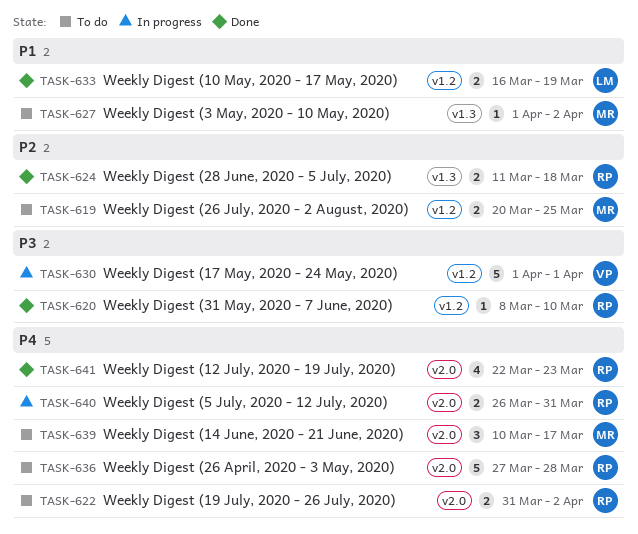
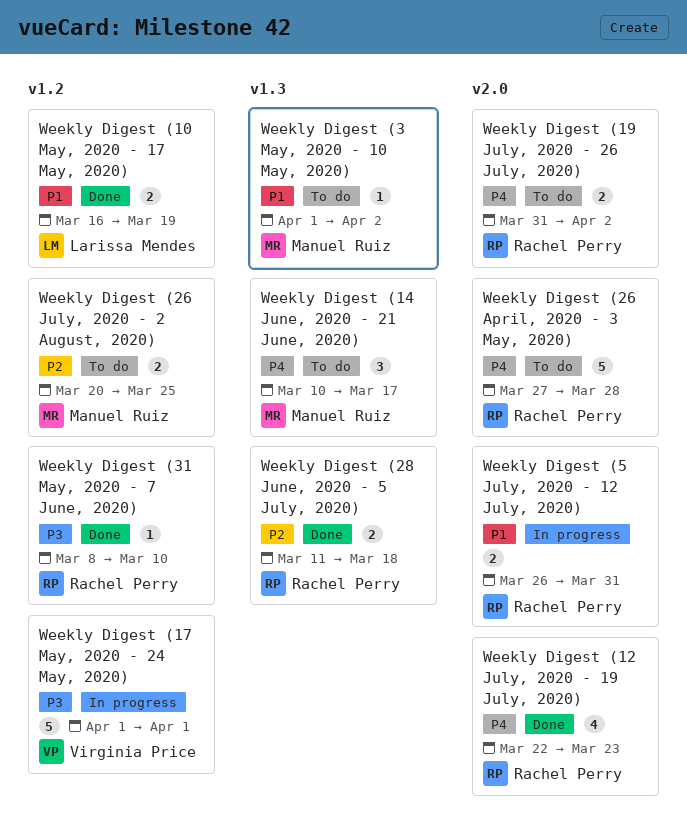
Weekly Digest (14 June, 2020 - 21 June, 2020), label: v2.0 -> v1.3
Weekly Digest (5 July, 2020 - 12 July, 2020), priority: P4 -> P1

